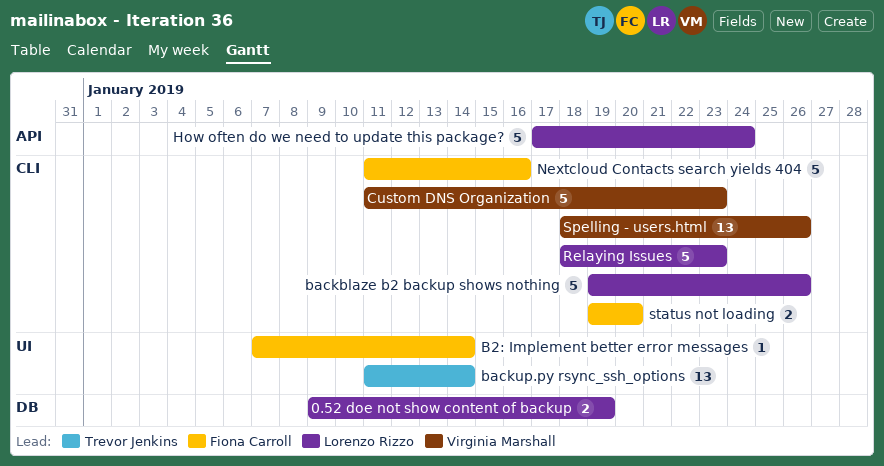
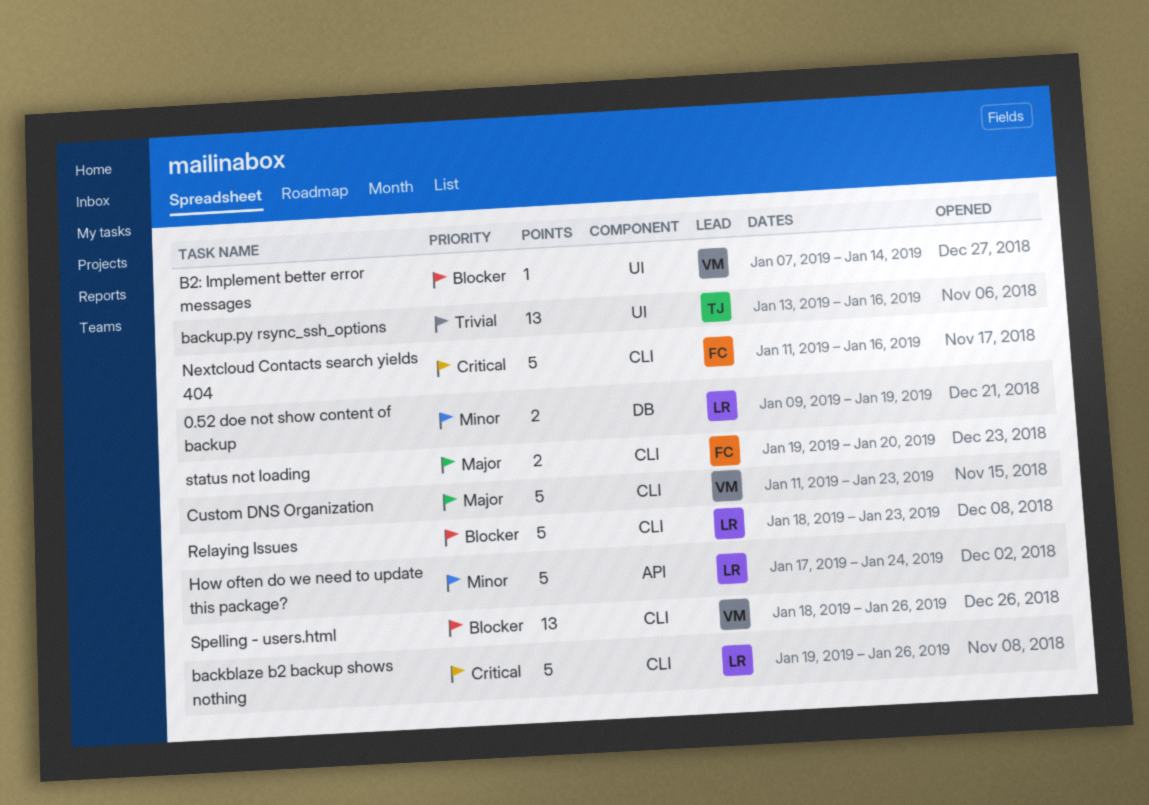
B2: Implement better error messages, owner: Fiona Carroll -> Virginia Marshall
backup.py rsync_ssh_options, start: Jan 11 -> Jan 13
backup.py rsync_ssh_options, due: Jan 14 -> Jan 16

